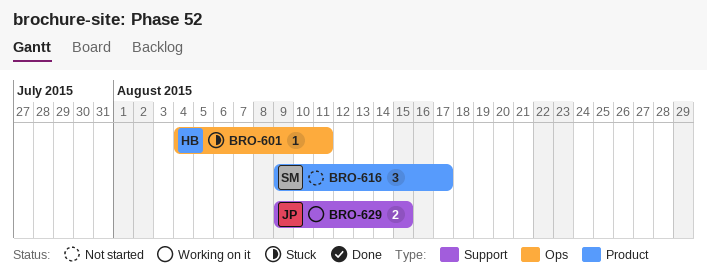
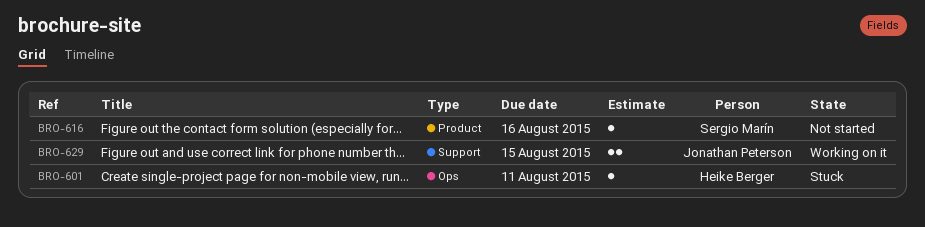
BRO-616, estimate: 3 -> 1
BRO-616, due: Aug 17 -> Aug 16

